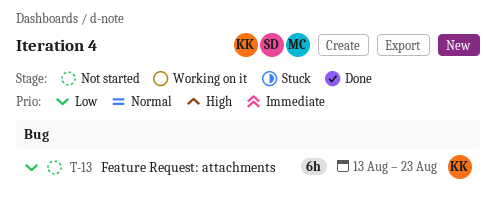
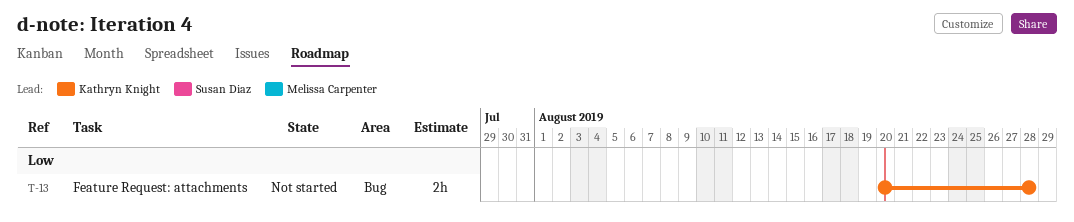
T-13, estimate: 6h -> 2h
T-13, start: Aug 13 -> Aug 20
T-13, due: Aug 23 -> Aug 28

